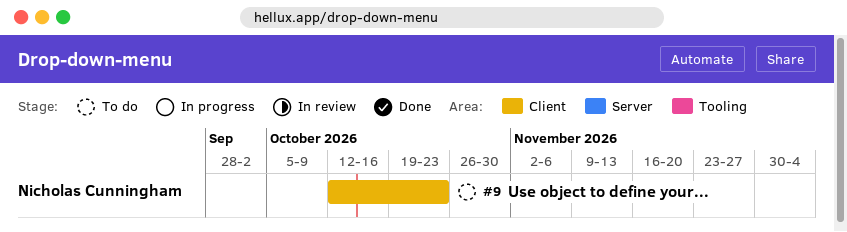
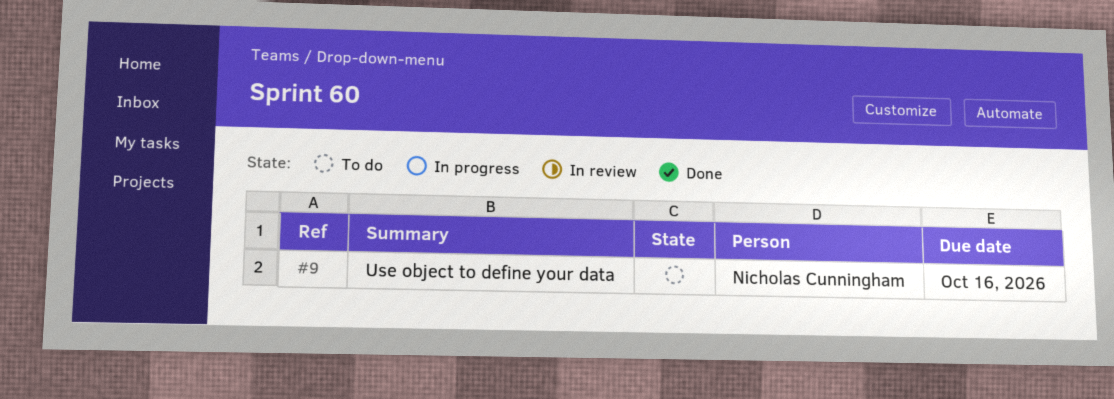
#9, due: Oct 23 -> Oct 16

